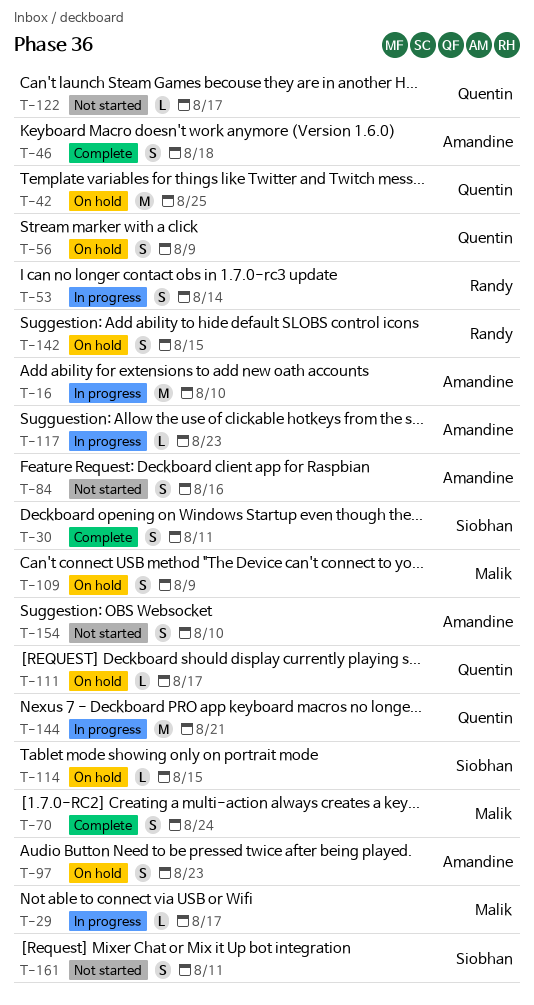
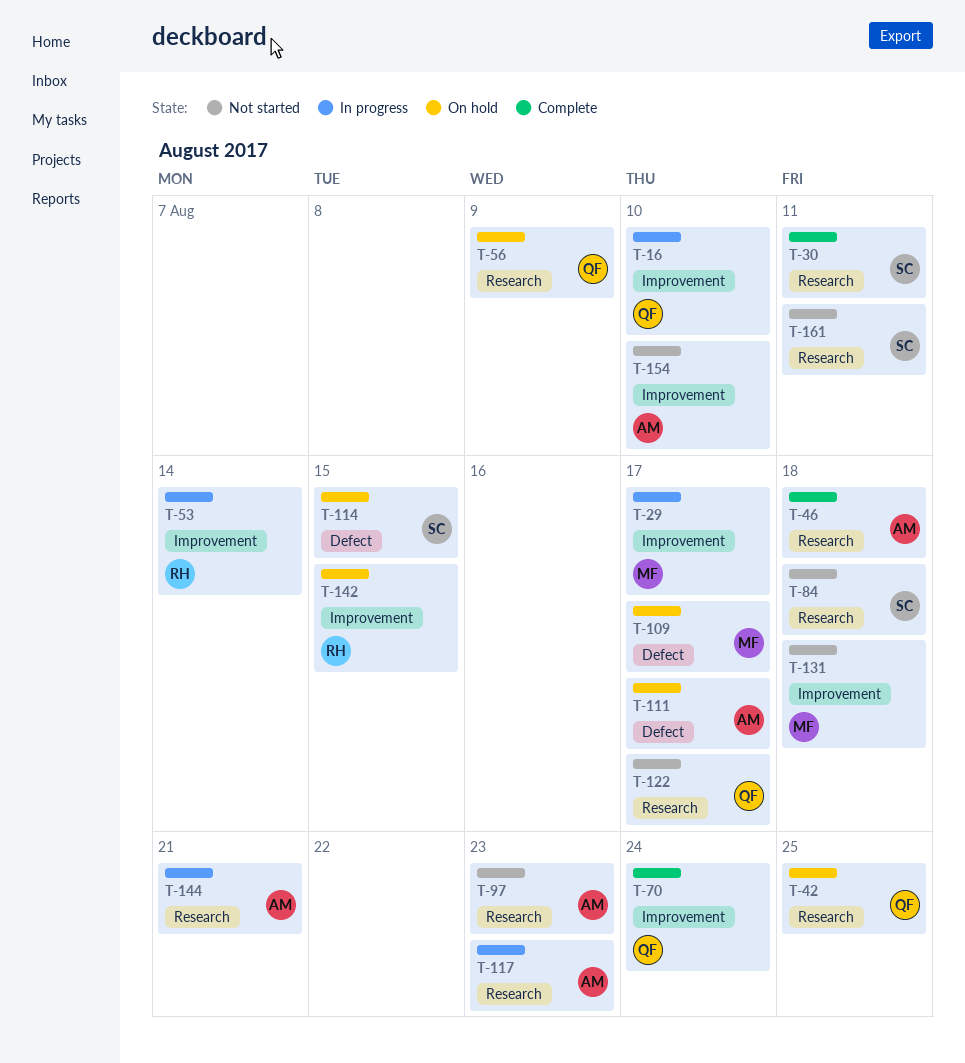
T-16, owner: Amandine -> Quentin
T-70, owner: Malik -> Quentin
T-84, owner: Amandine -> Siobhan
T-84, due: Aug 16 -> Aug 18
T-97, status: On hold -> Not started
T-109, due: Aug 9 -> Aug 17
T-111, owner: Quentin -> Amandine
T-131: none -> present
T-144, owner: Quentin -> Amandine

